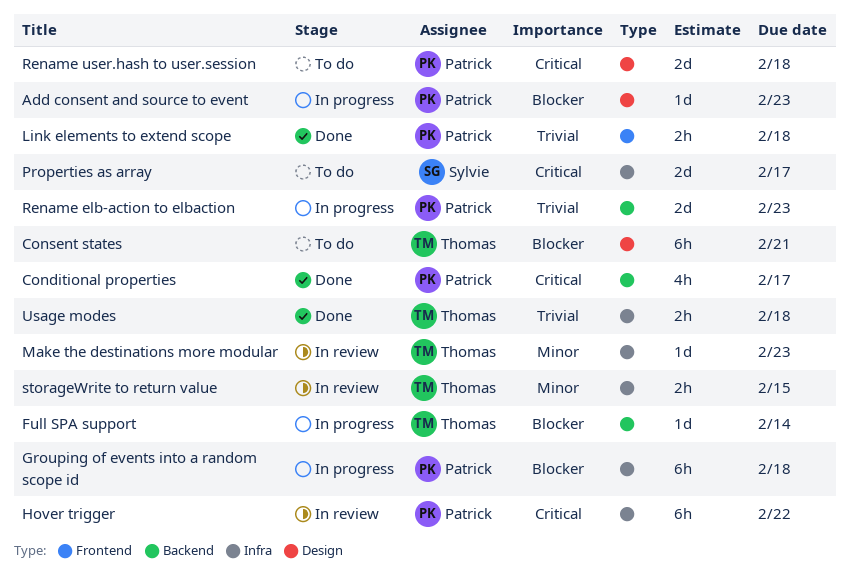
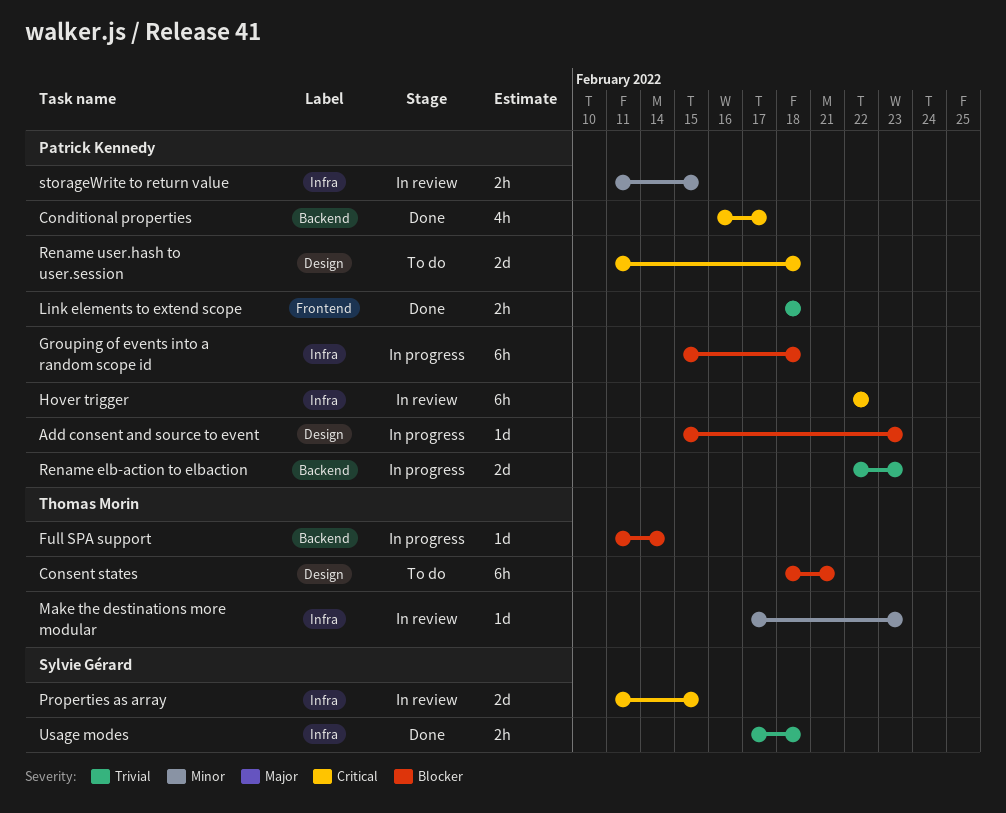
Properties as array, status: To do -> In review
Properties as array, due: Feb 17 -> Feb 15
storageWrite to return value, owner: Thomas Morin -> Patrick Kennedy
Usage modes, owner: Thomas Morin -> Sylvie Gérard

